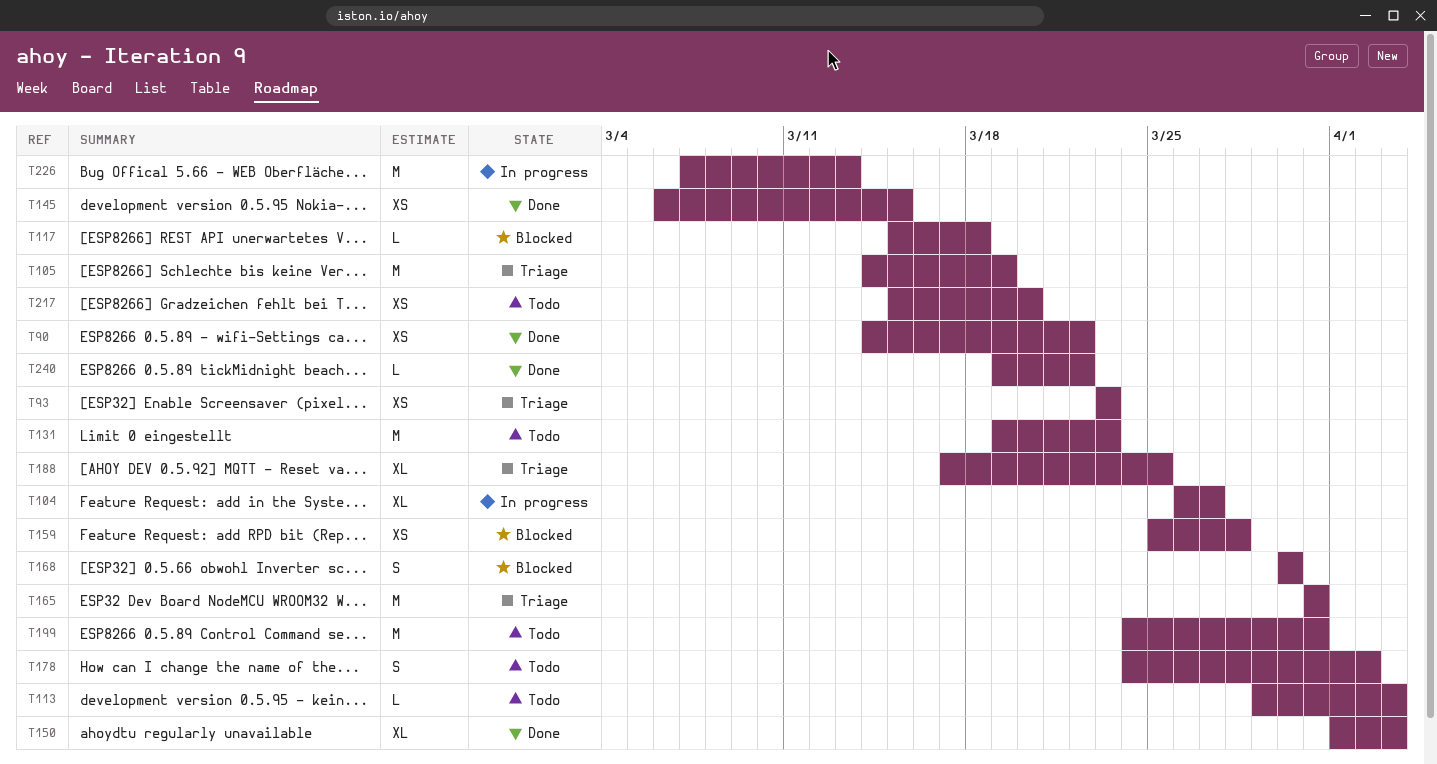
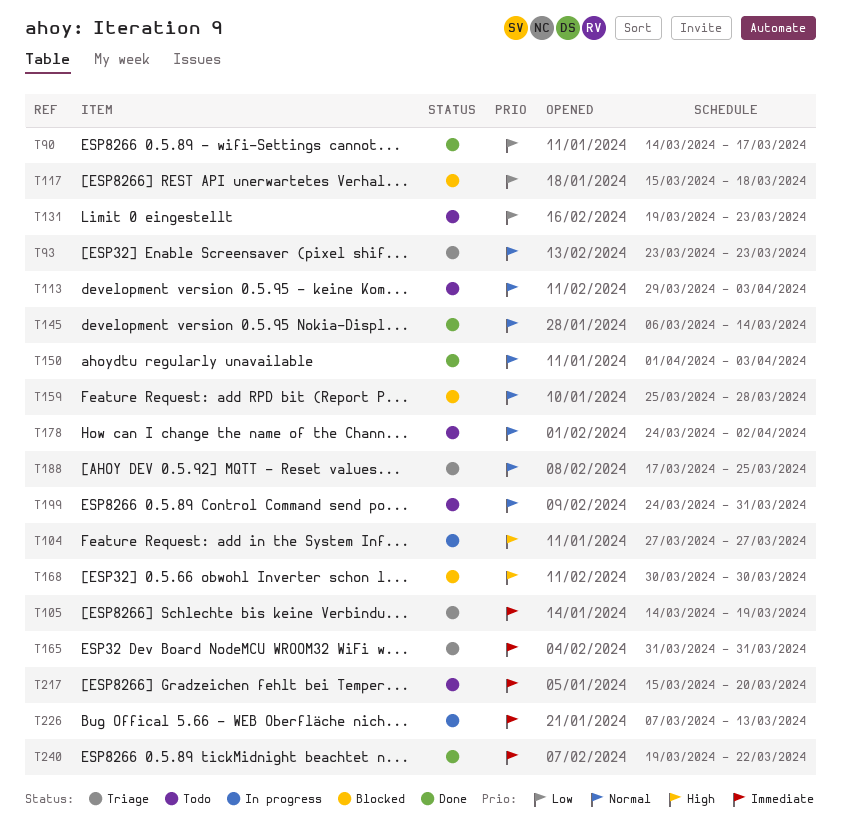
T90, due: Mar 22 -> Mar 17
T104, start: Mar 26 -> Mar 27
T145, due: Mar 15 -> Mar 14

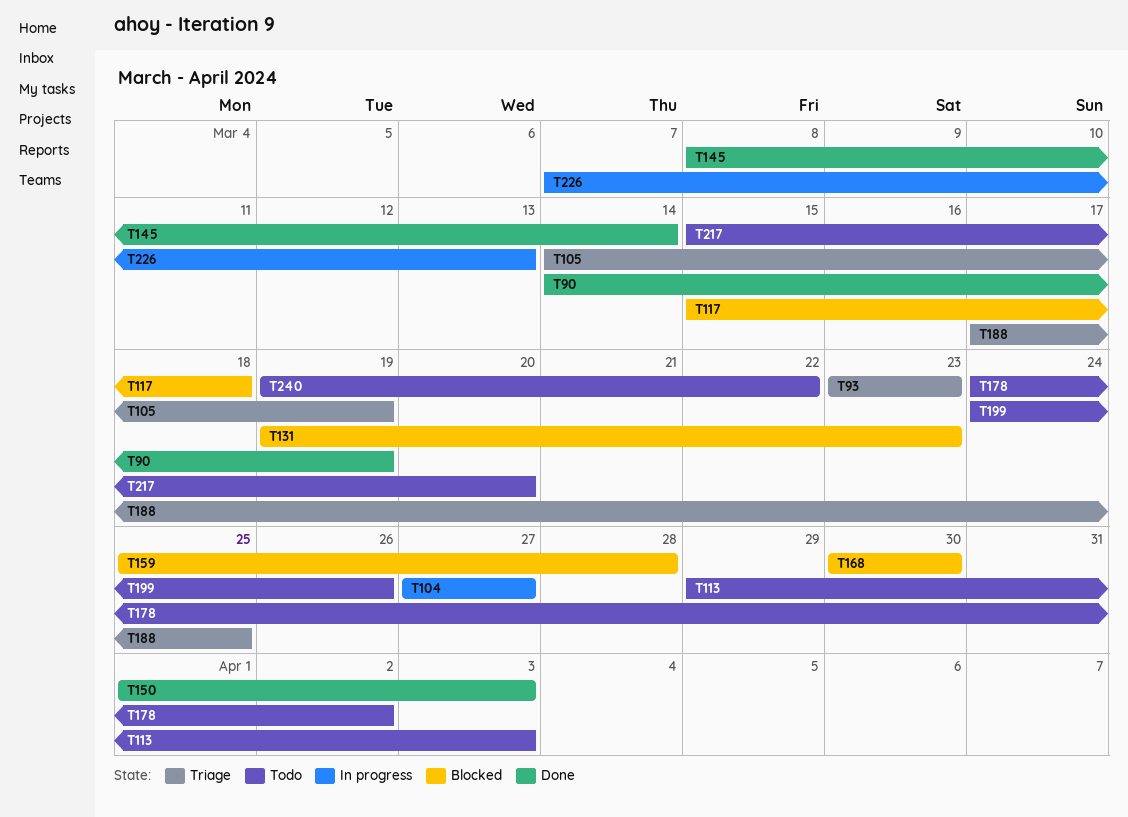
T90, due: Mar 17 -> Mar 19
T131, status: Todo -> Blocked
T145, start: Mar 6 -> Mar 8
T165: present -> none
T199, due: Mar 31 -> Mar 26
T240, status: Done -> Todo

